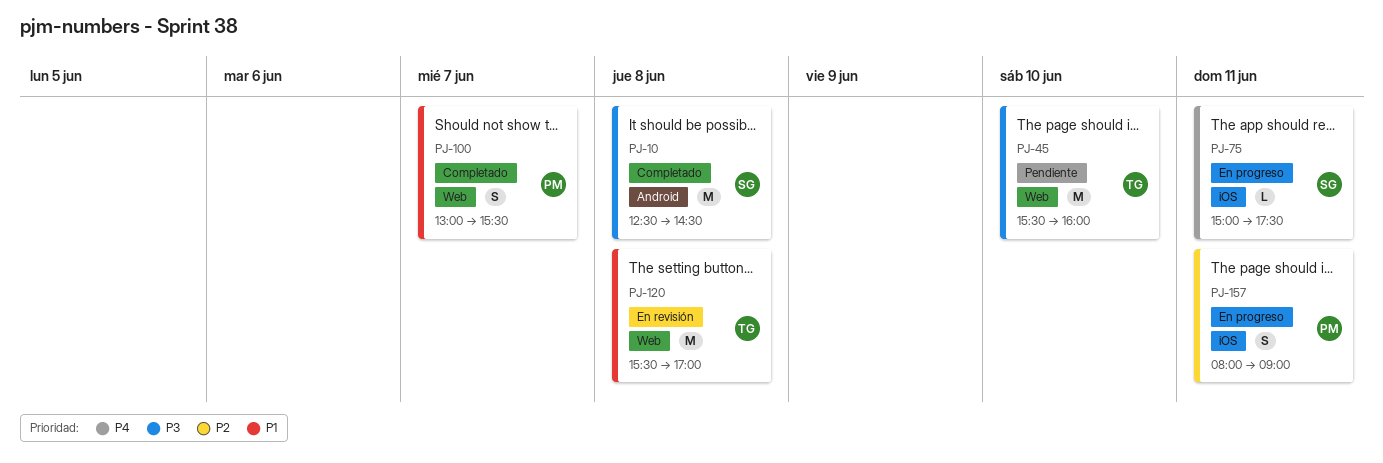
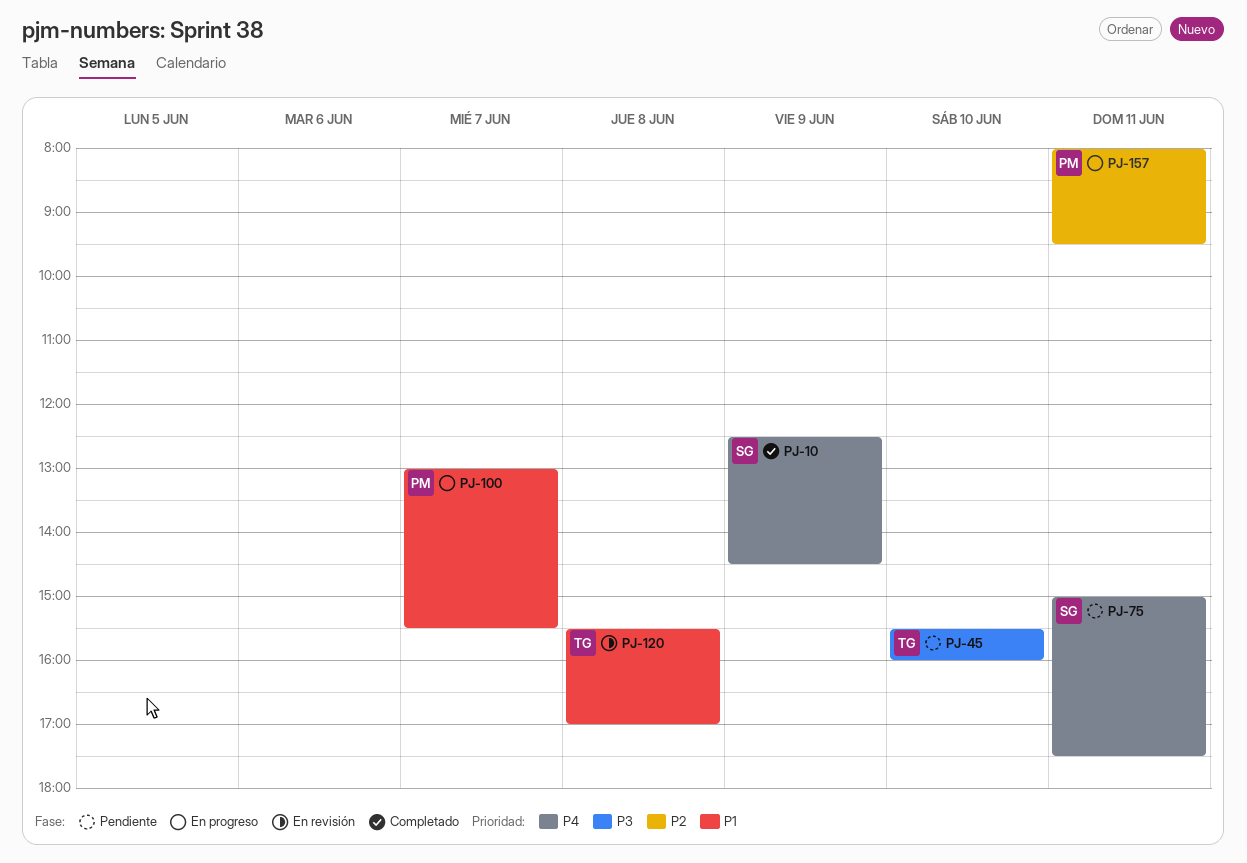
PJ-10, priority: P3 -> P4
PJ-10, day: Jun 8 -> Jun 9
PJ-75, status: En progreso -> Pendiente
PJ-100, status: Completado -> En progreso
PJ-157, ends: 09:00 -> 09:30

